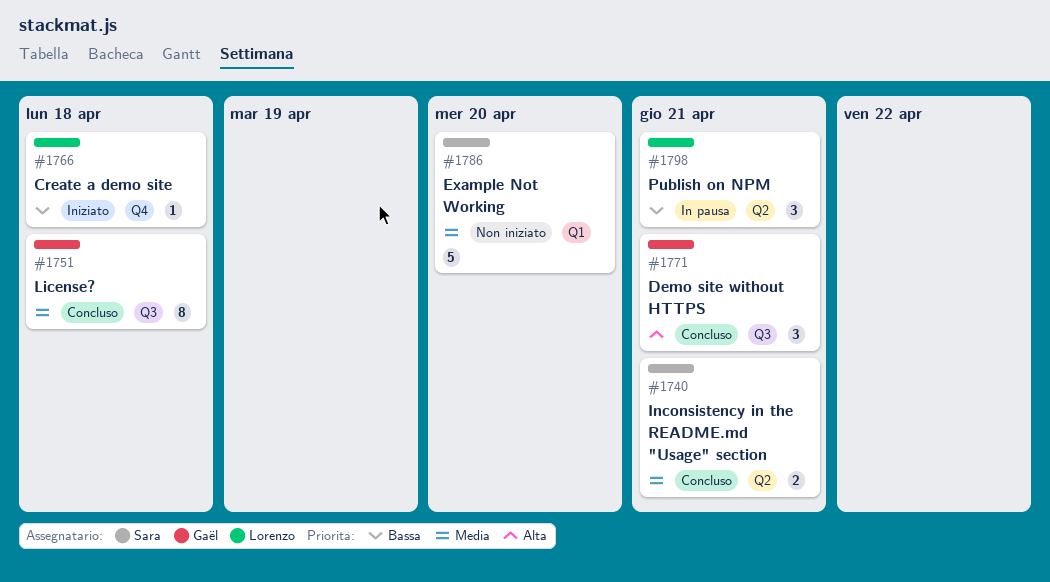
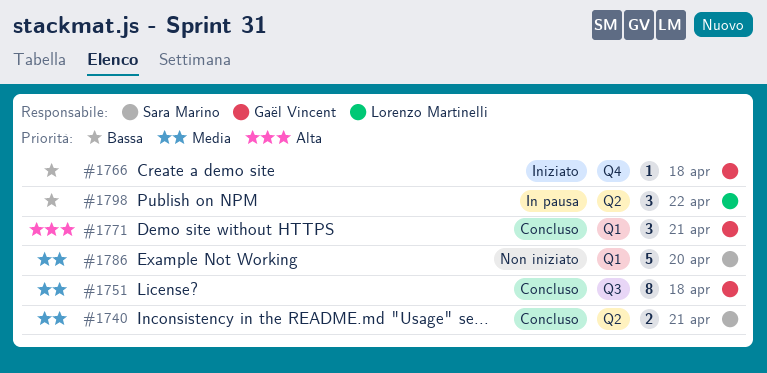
#1766, owner: Lorenzo Martinelli -> Gaël Vincent
#1771, label: Q3 -> Q1
#1798, due: Apr 21 -> Apr 22

